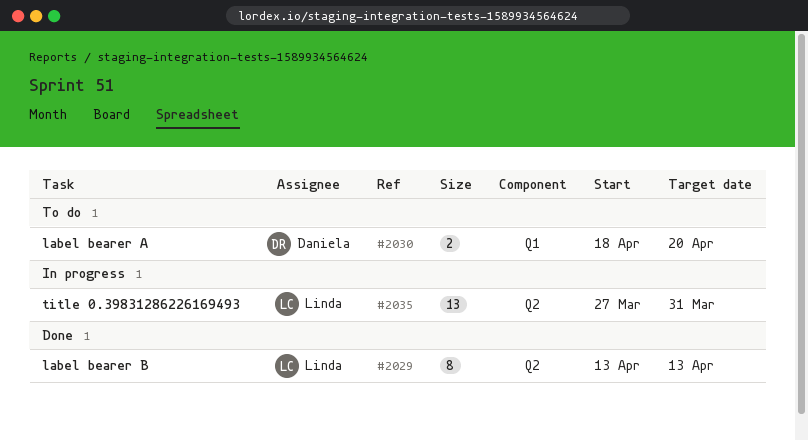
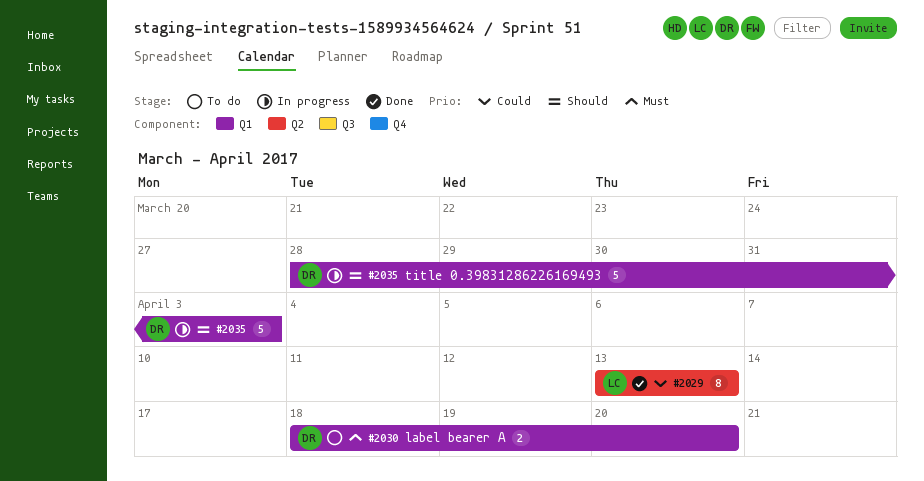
#2035, owner: Linda -> Daniela
#2035, label: Q2 -> Q1
#2035, estimate: 13 -> 5
#2035, start: Mar 27 -> Mar 28
#2035, due: Mar 31 -> Apr 3

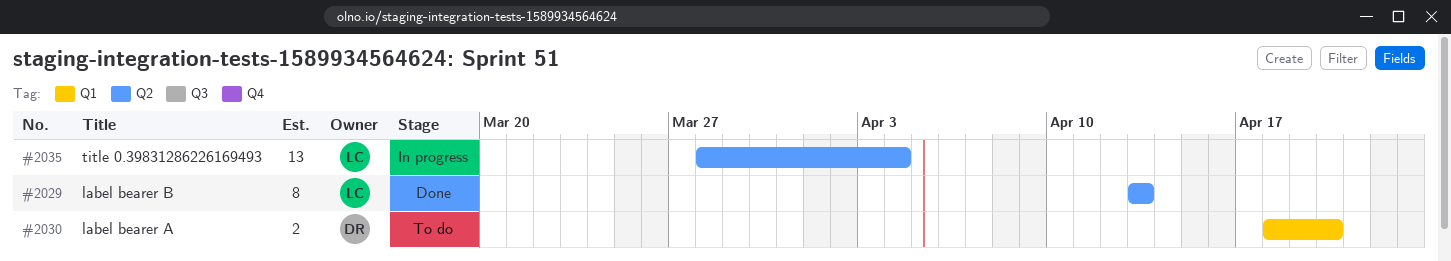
#2035, owner: DR -> LC
#2035, label: Q1 -> Q2
#2035, estimate: 5 -> 13
#2035, due: Apr 3 -> Apr 4

